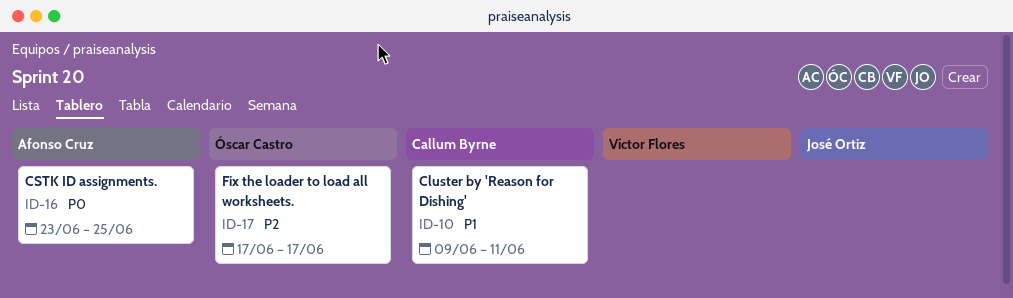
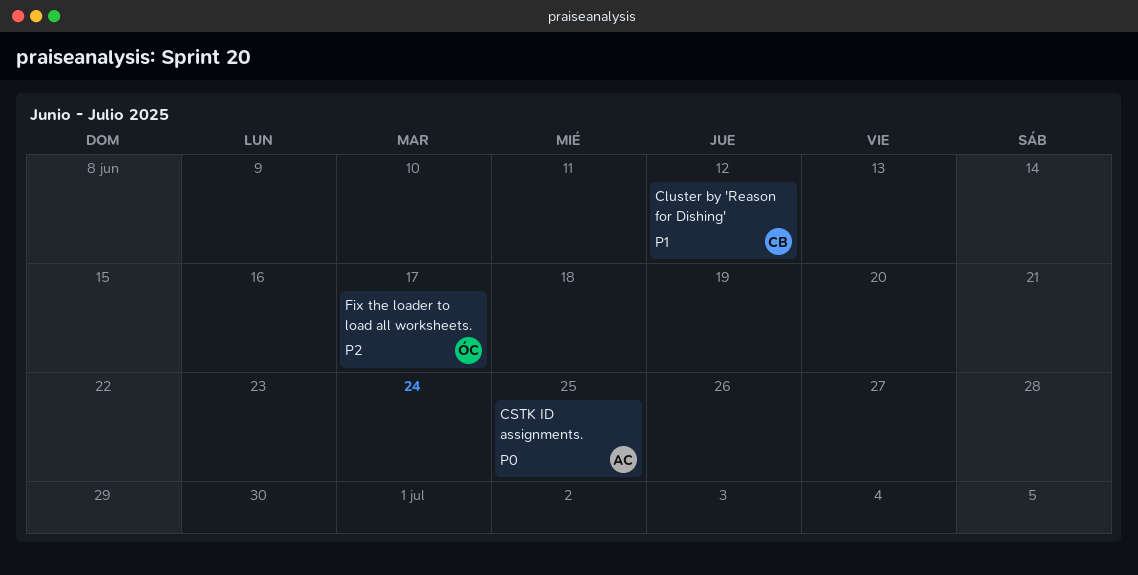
Cluster by 'Reason for Dishing', due: Jun 11 -> Jun 12

